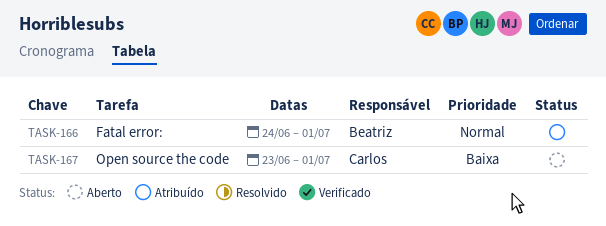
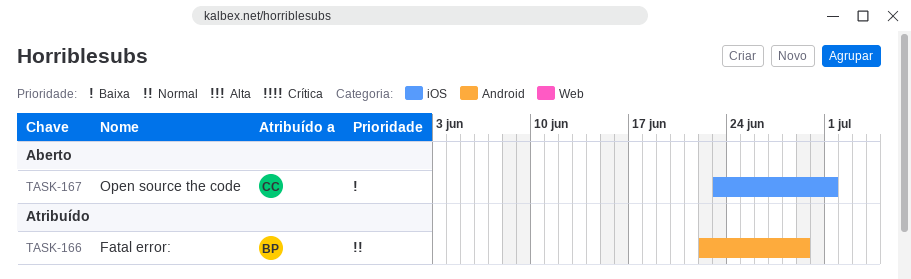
TASK-166, start: Jun 24 -> Jun 22
TASK-166, due: Jul 1 -> Jun 29

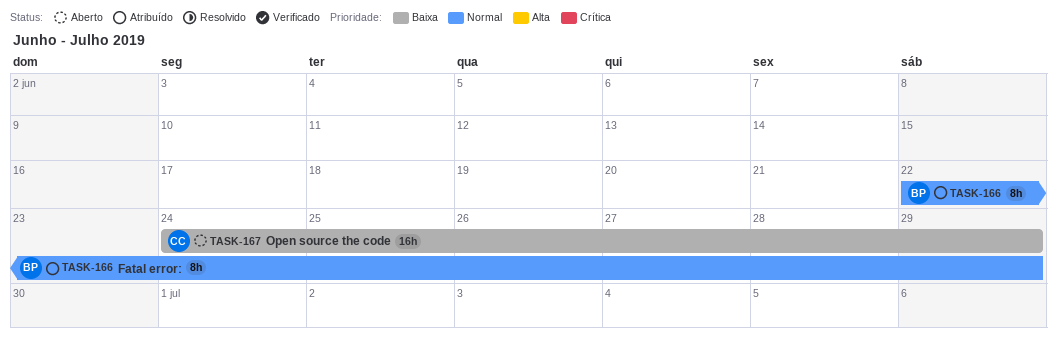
TASK-167, start: Jun 23 -> Jun 24
TASK-167, due: Jul 1 -> Jun 29

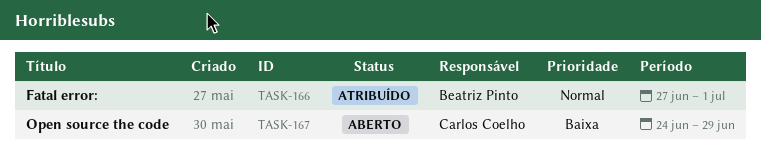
TASK-166, start: Jun 22 -> Jun 27
TASK-166, due: Jun 29 -> Jul 1

